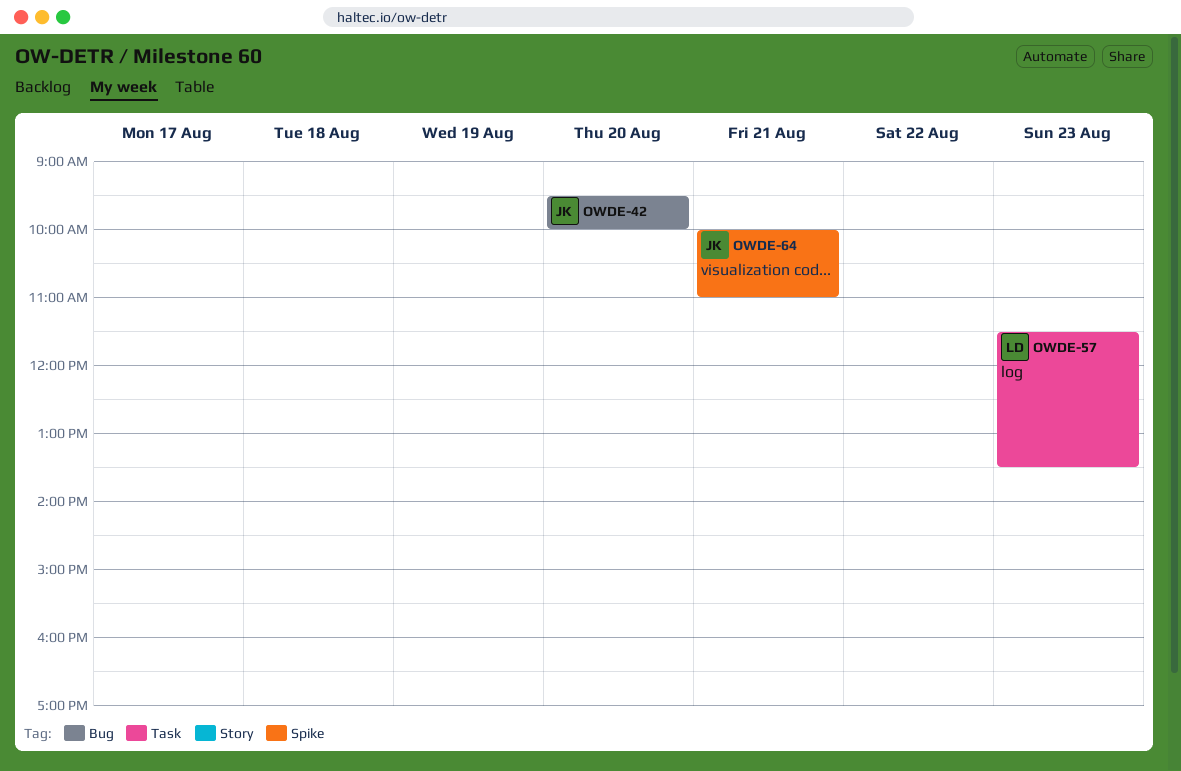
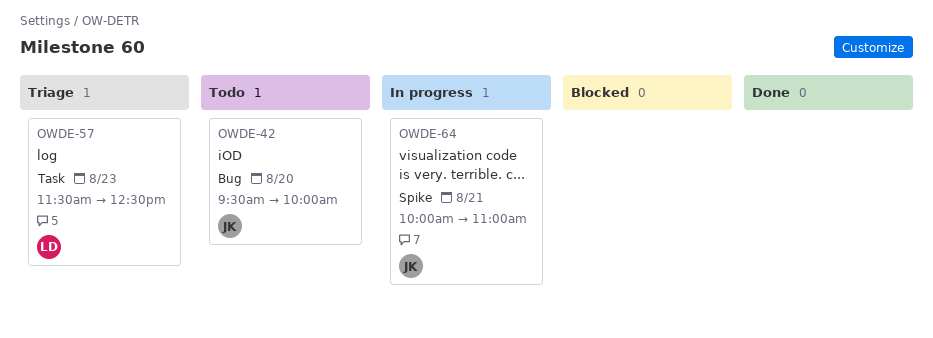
OWDE-57, ends: 13:30 -> 12:30

